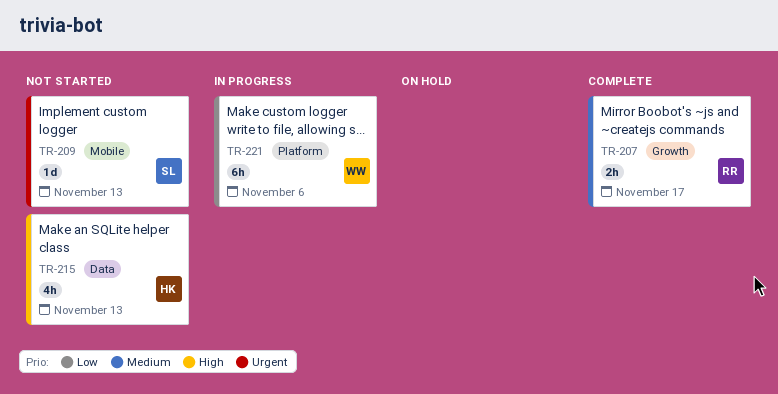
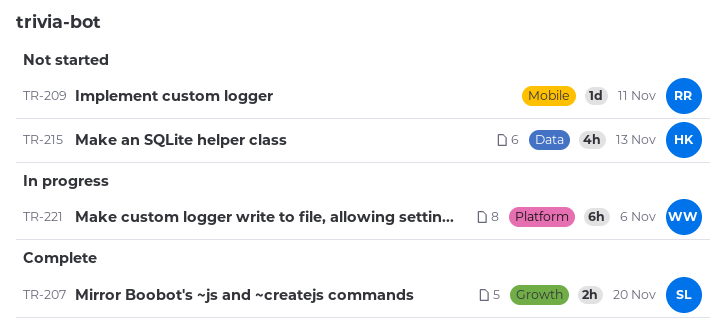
TR-207, owner: RR -> SL
TR-207, due: Nov 17 -> Nov 20
TR-209, owner: SL -> RR
TR-209, due: Nov 13 -> Nov 11

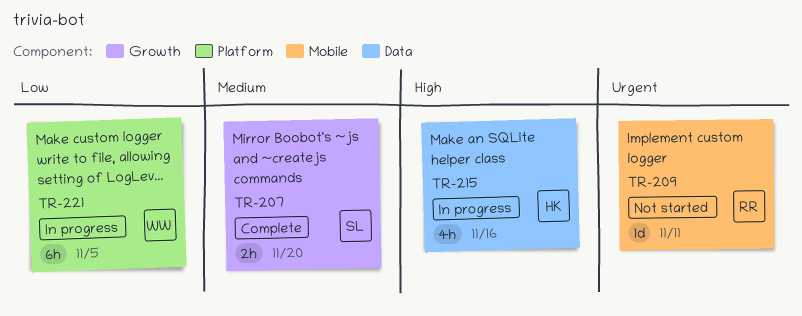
TR-215, status: Not started -> In progress
TR-215, due: Nov 13 -> Nov 16
TR-221, due: Nov 6 -> Nov 5

